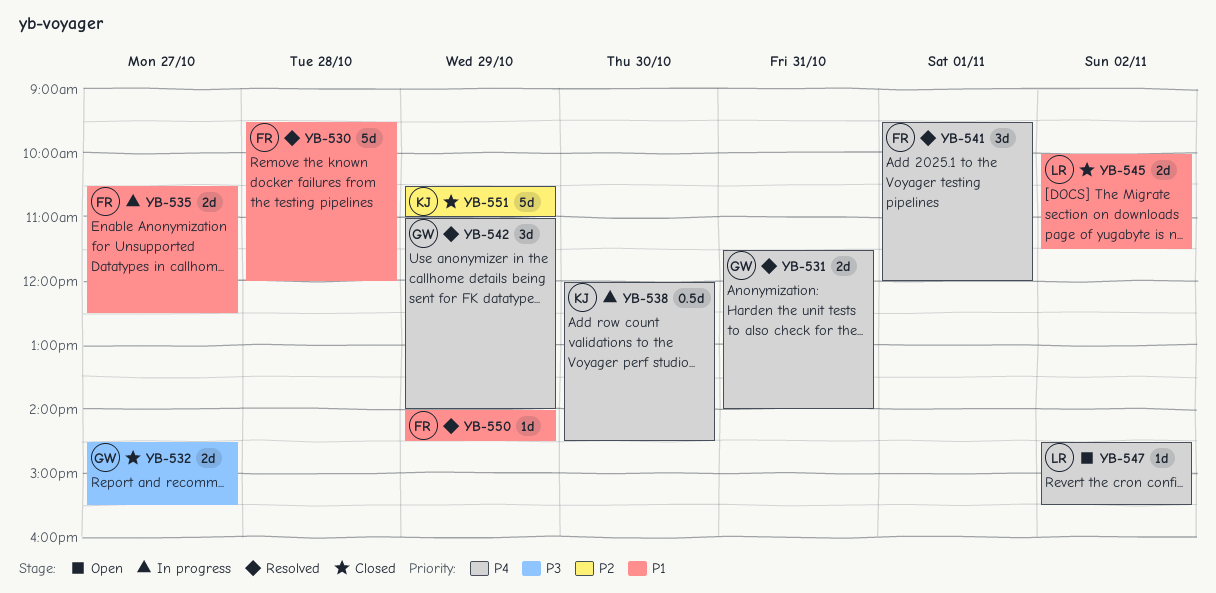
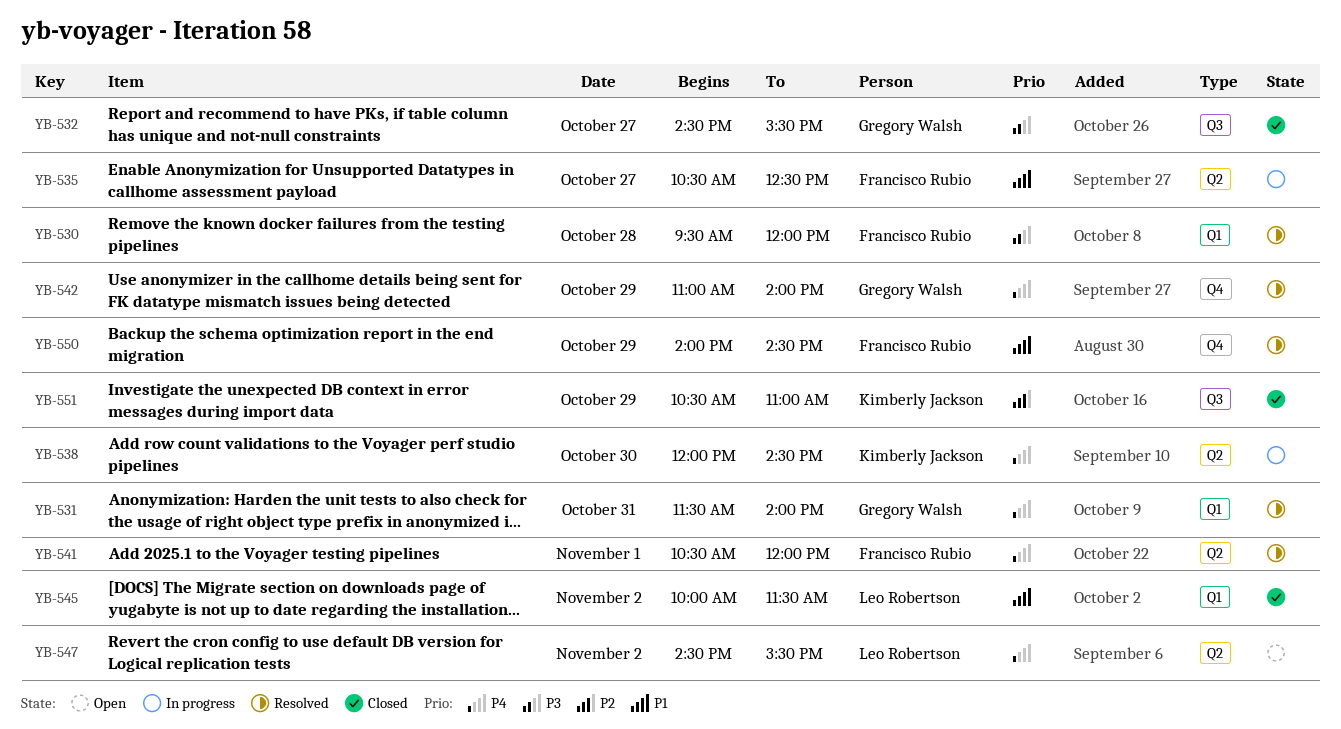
YB-530, priority: P1 -> P3
YB-541, begins: 09:30 -> 10:30

